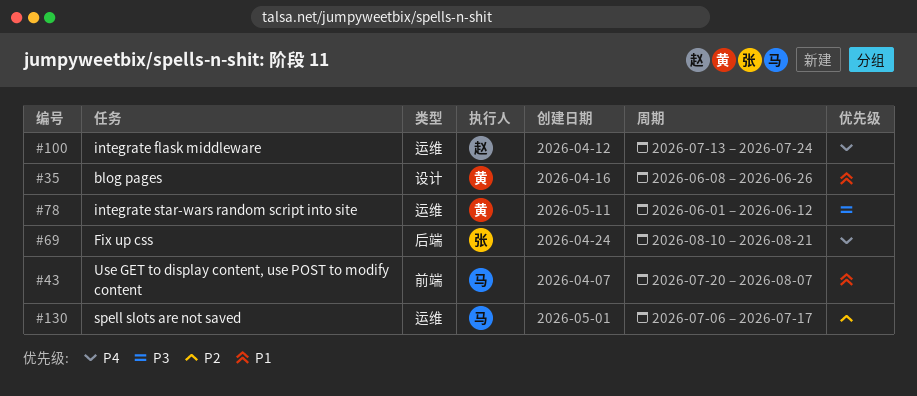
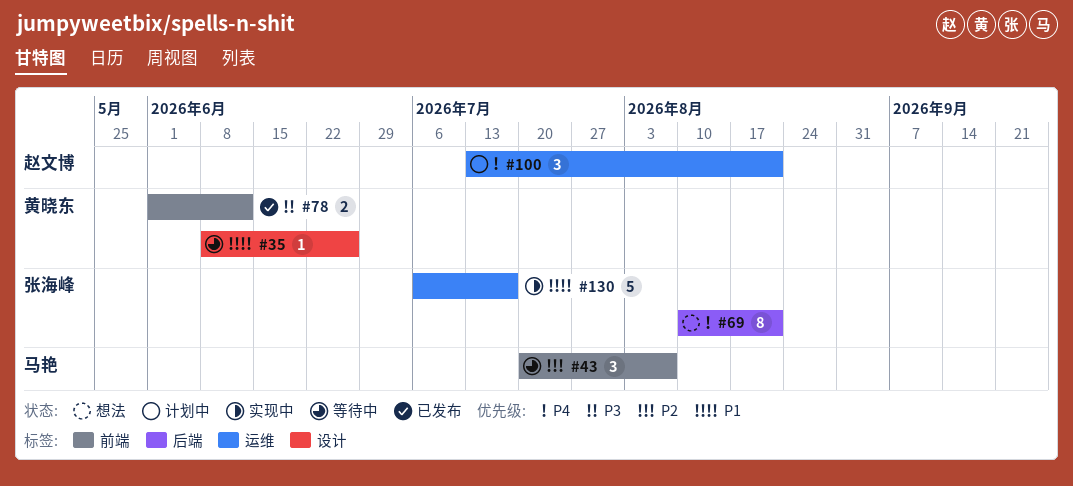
#43, priority: P1 -> P2
#78, label: 运维 -> 前端
#100, due: Jul 24 -> Aug 21
#130, owner: 马艳 -> 张海峰
#130, priority: P2 -> P1

